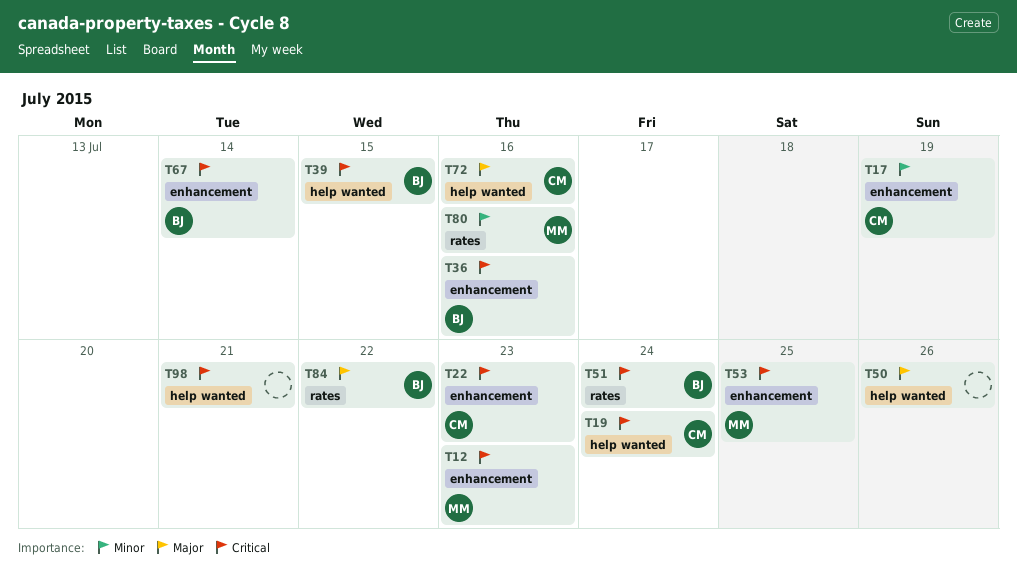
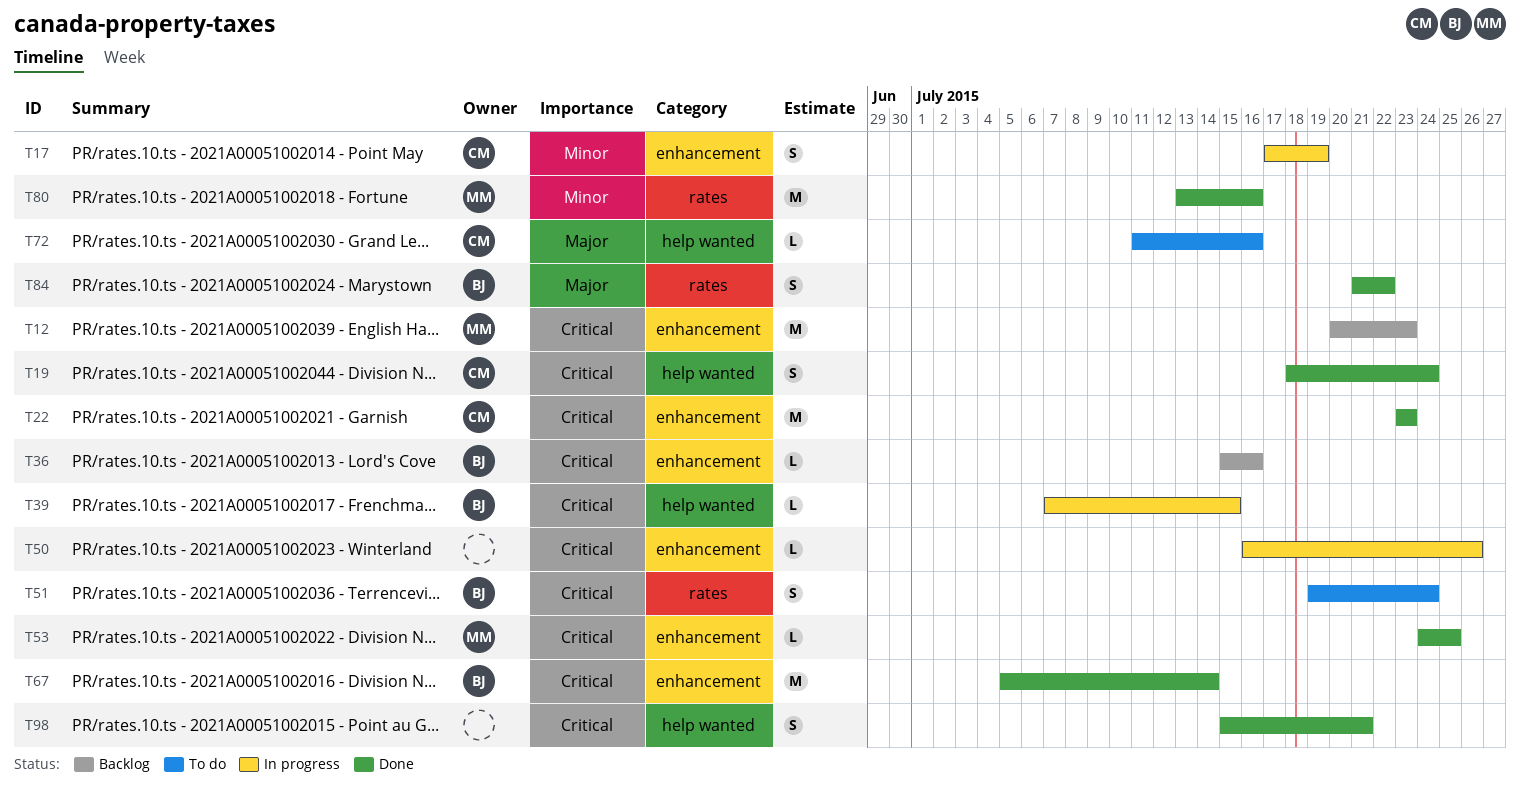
T50, priority: Major -> Critical
T50, label: help wanted -> enhancement

